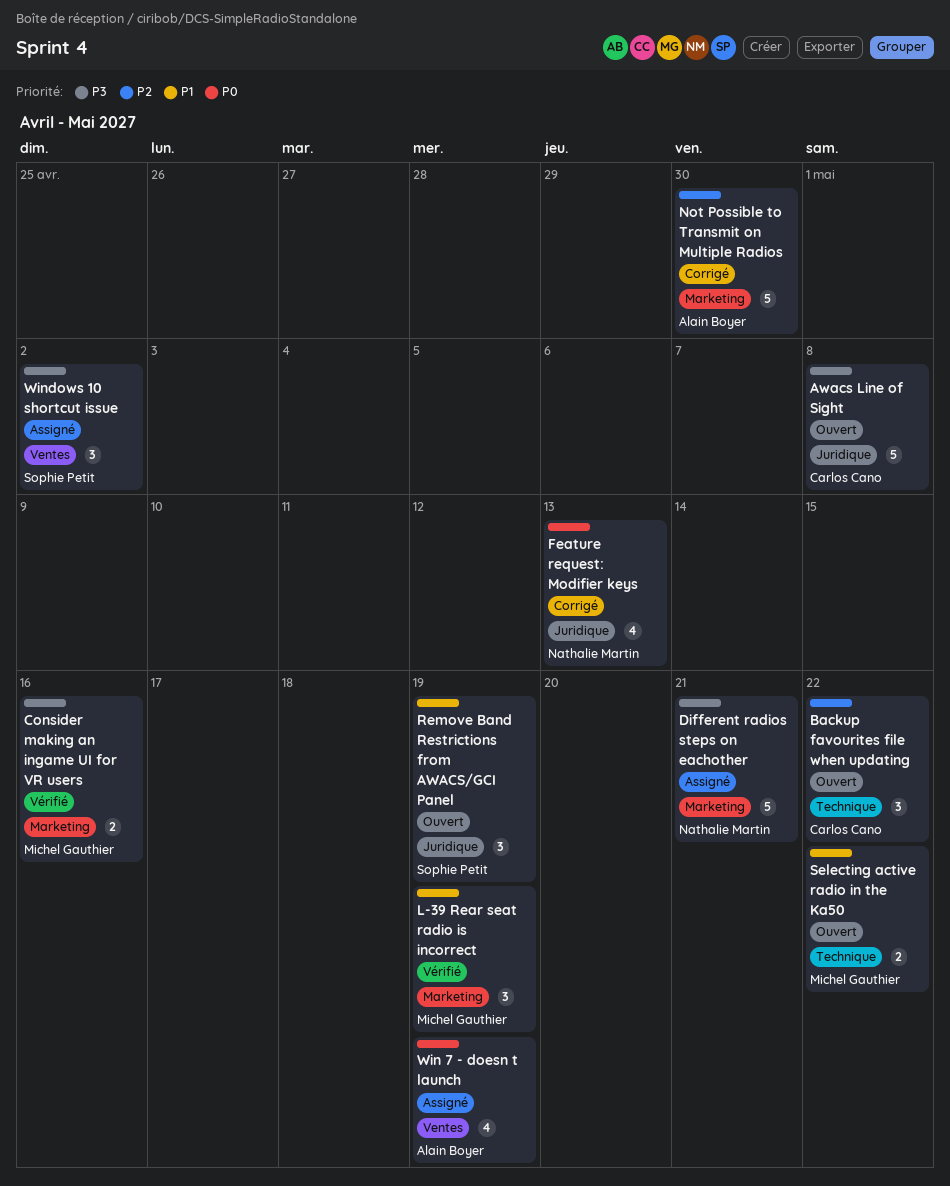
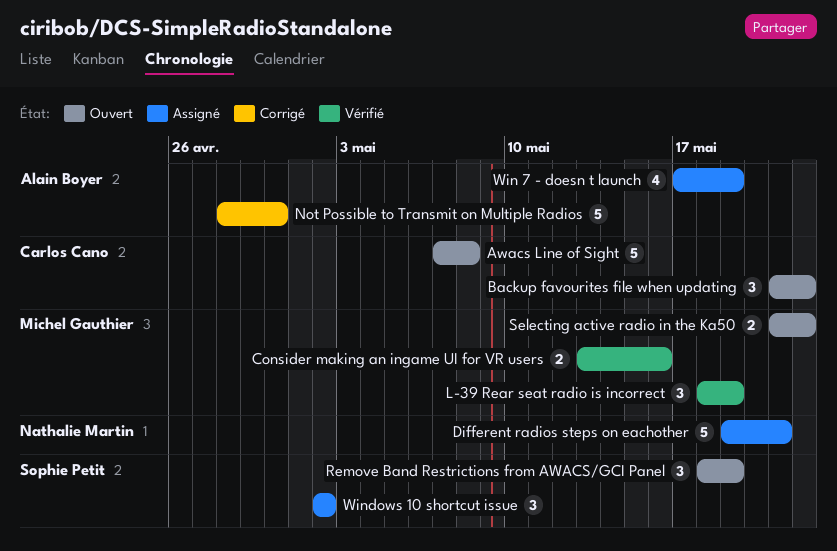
Feature request: Modifier keys: present -> none

